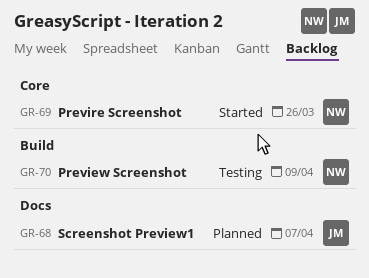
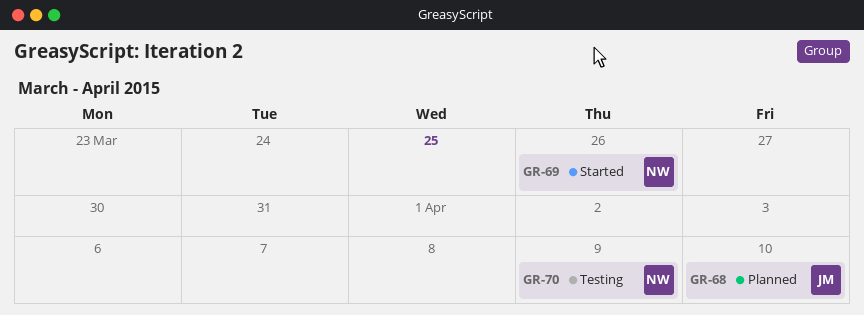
GR-68, due: Apr 7 -> Apr 10

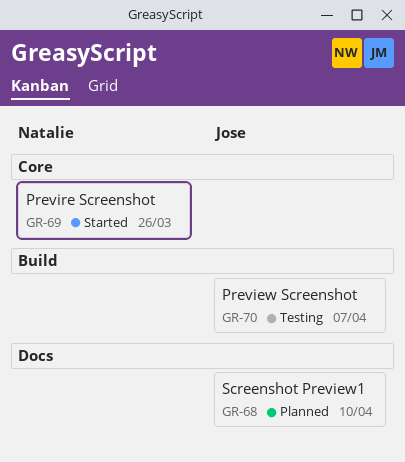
GR-70, owner: Natalie -> Jose
GR-70, due: Apr 9 -> Apr 7

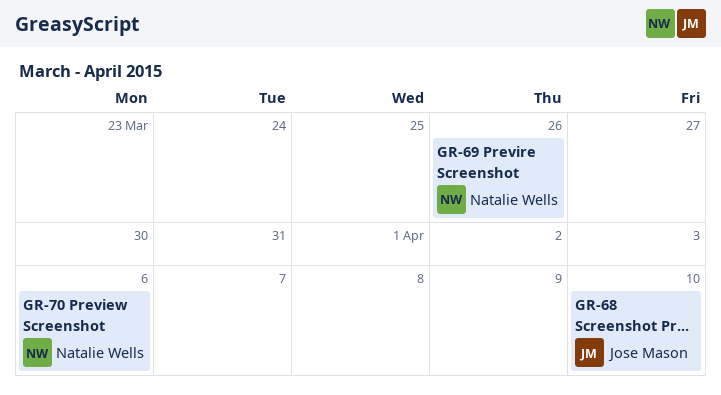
GR-70, owner: Jose Mason -> Natalie Wells
GR-70, due: Apr 7 -> Apr 6

